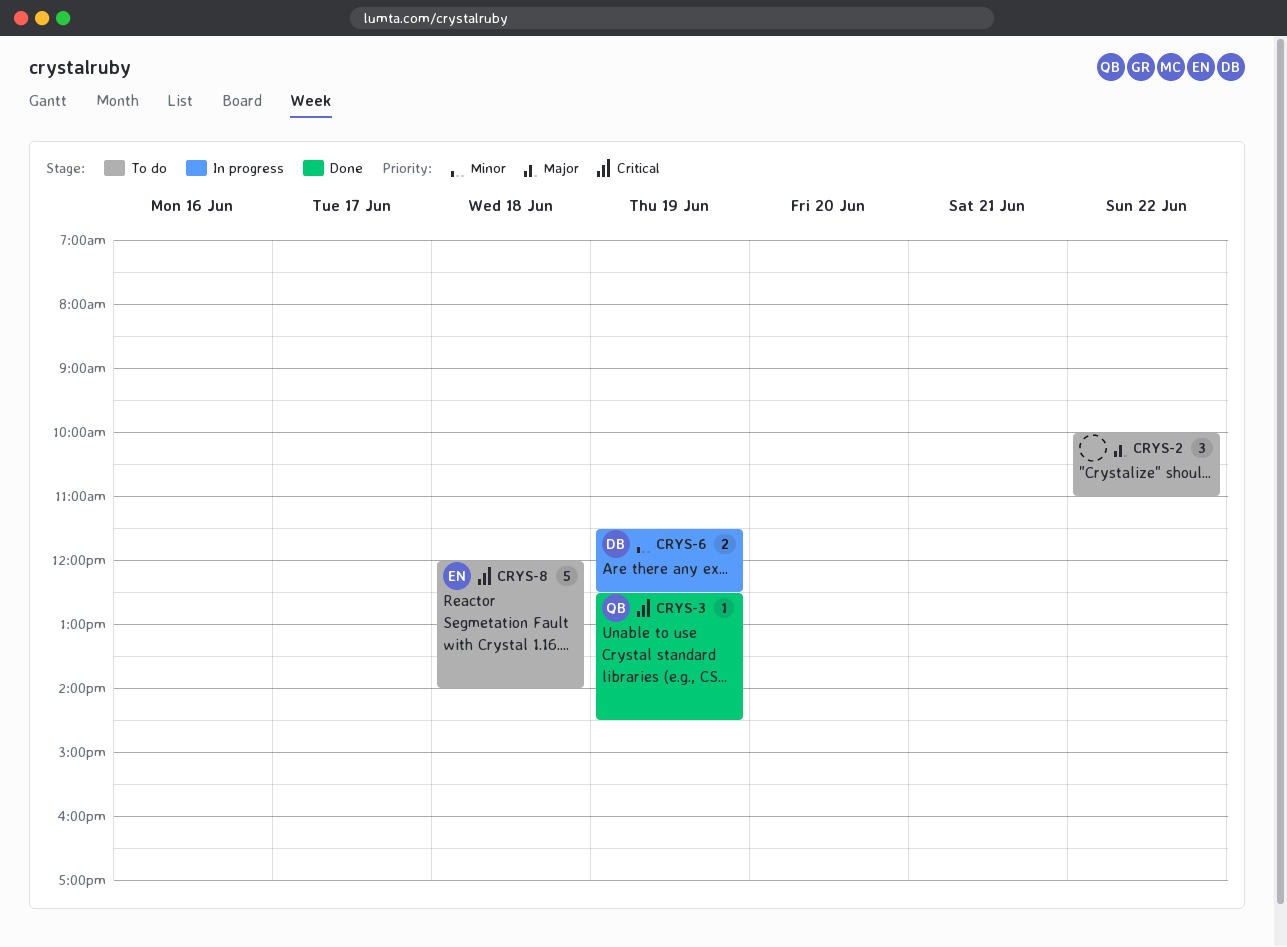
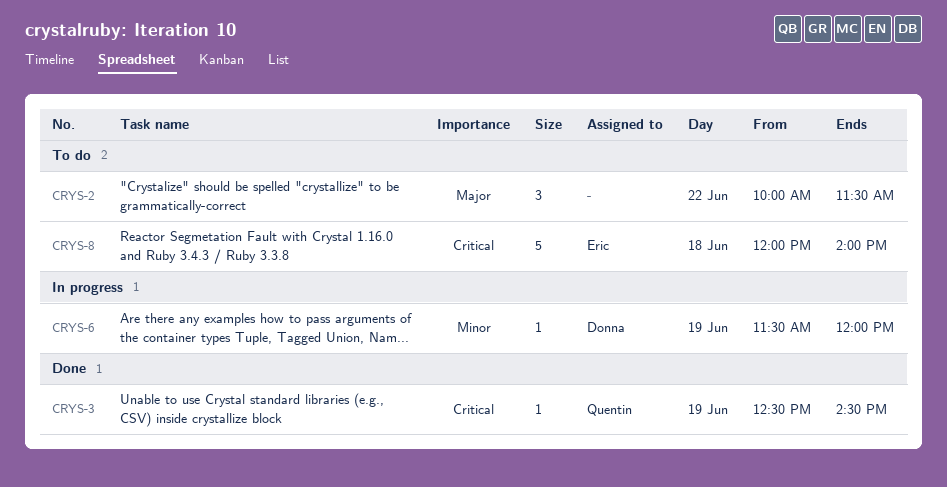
CRYS-2, ends: 11:00 -> 11:30
CRYS-6, estimate: 2 -> 1
CRYS-6, ends: 12:30 -> 12:00

